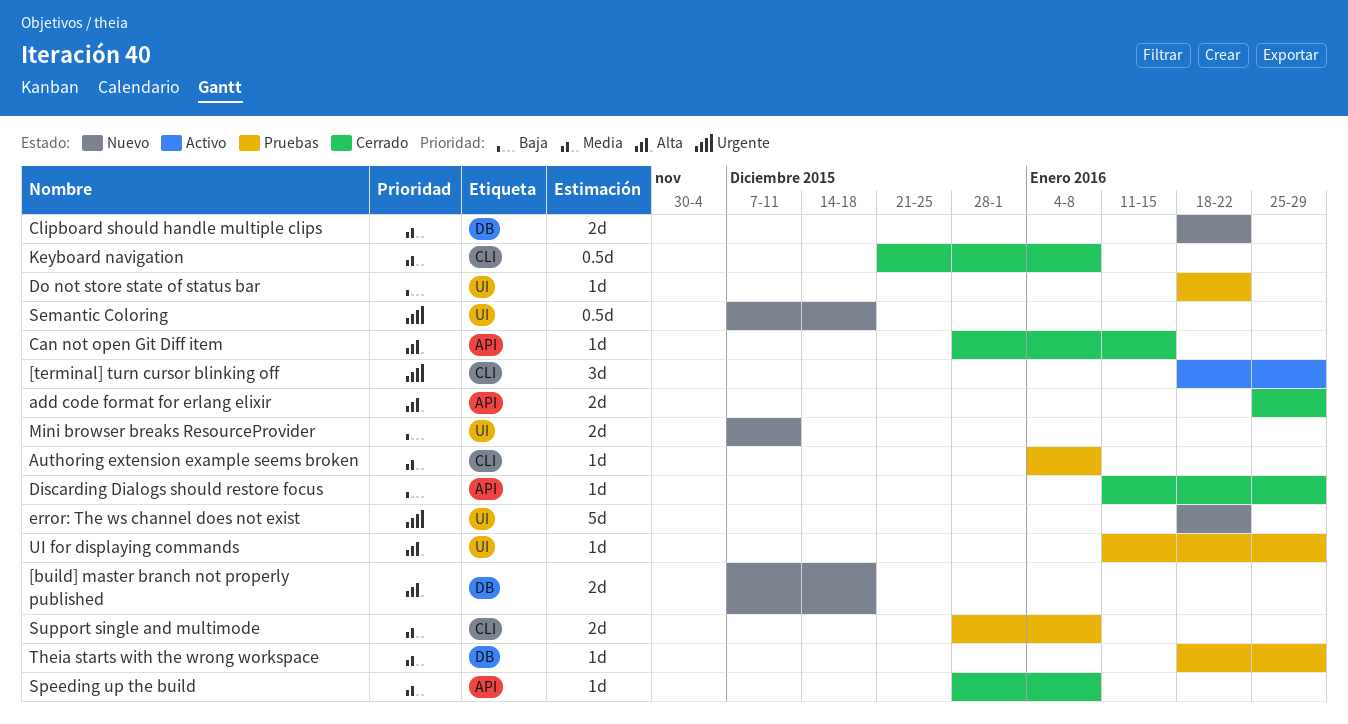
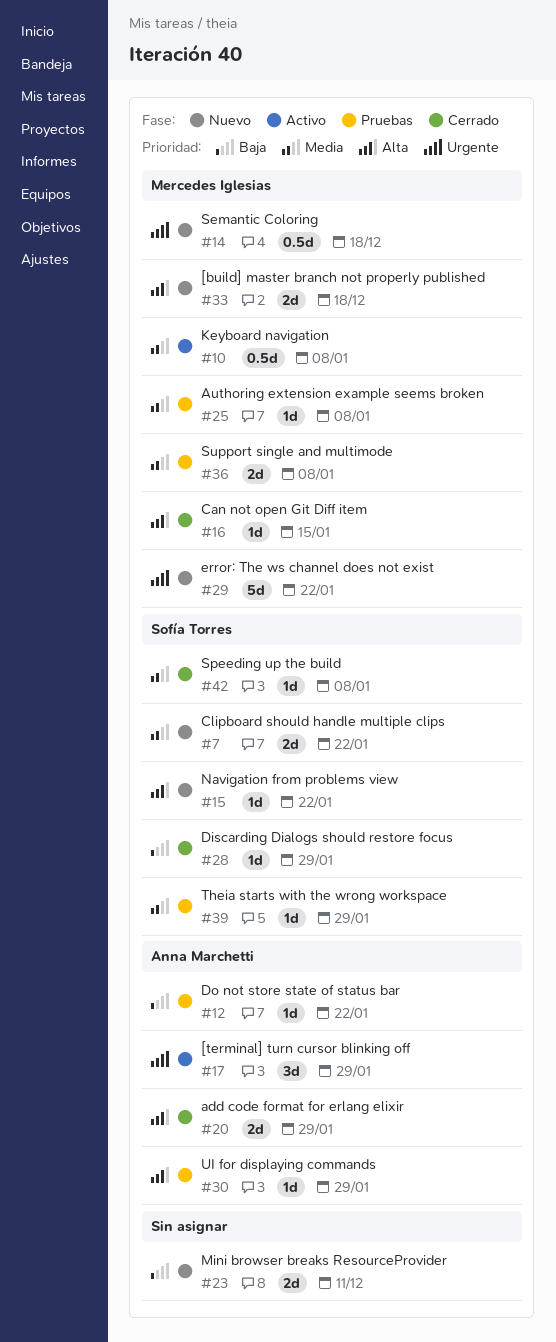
Keyboard navigation, status: Cerrado -> Activo
Navigation from problems view: none -> present

